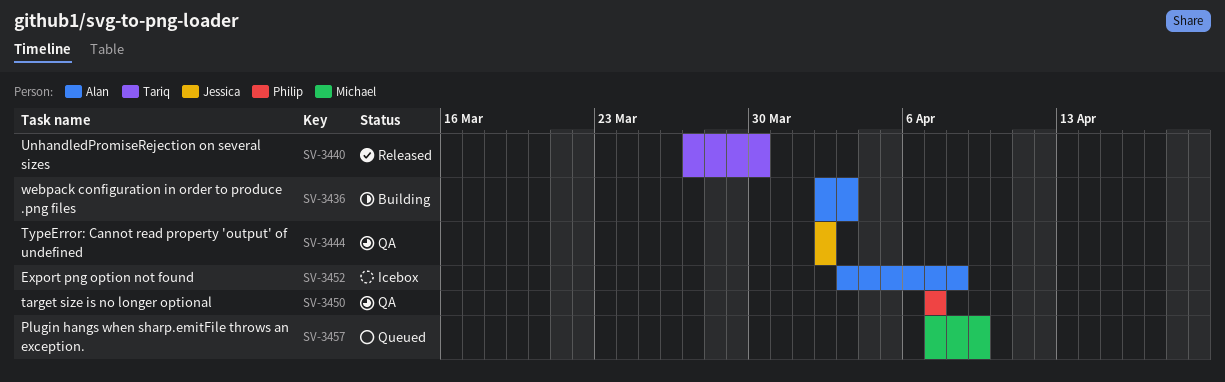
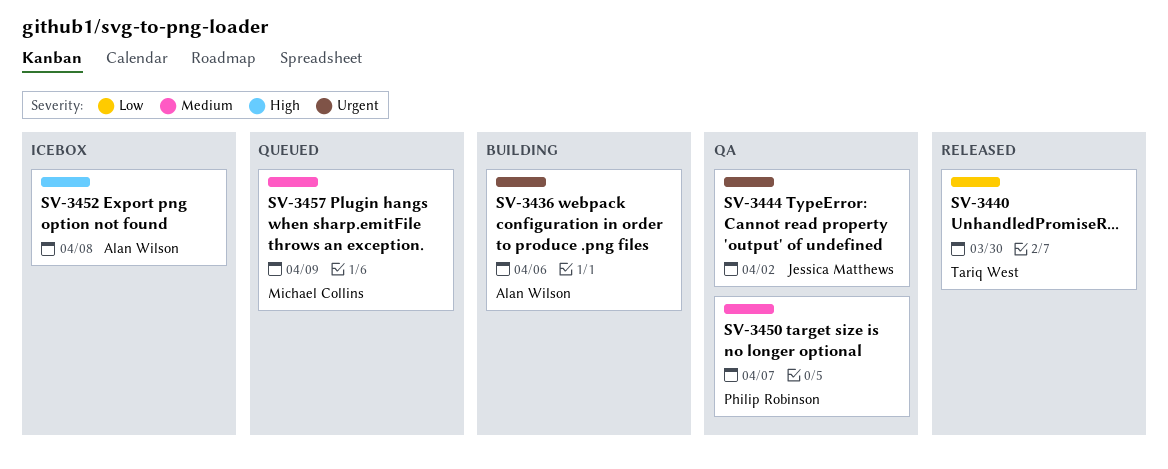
SV-3436, due: Apr 3 -> Apr 6

